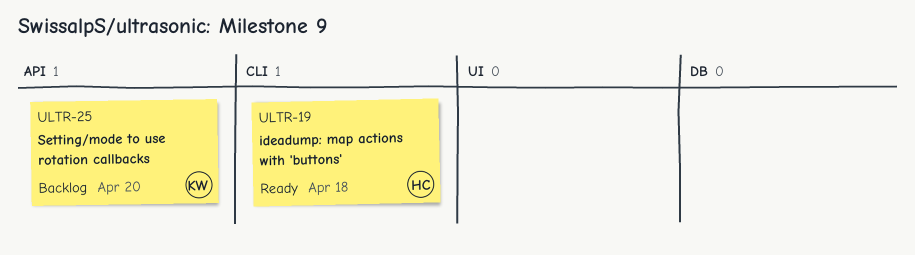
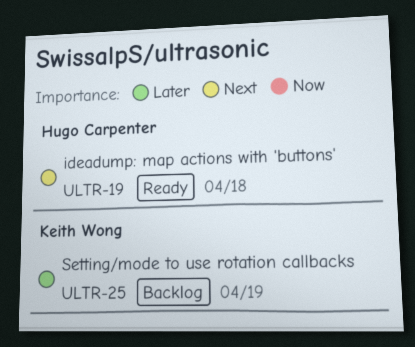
ULTR-25, due: Apr 20 -> Apr 19

